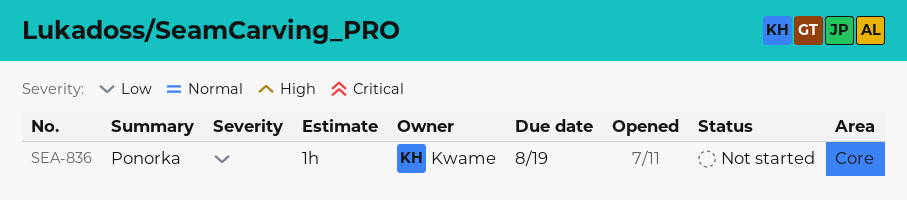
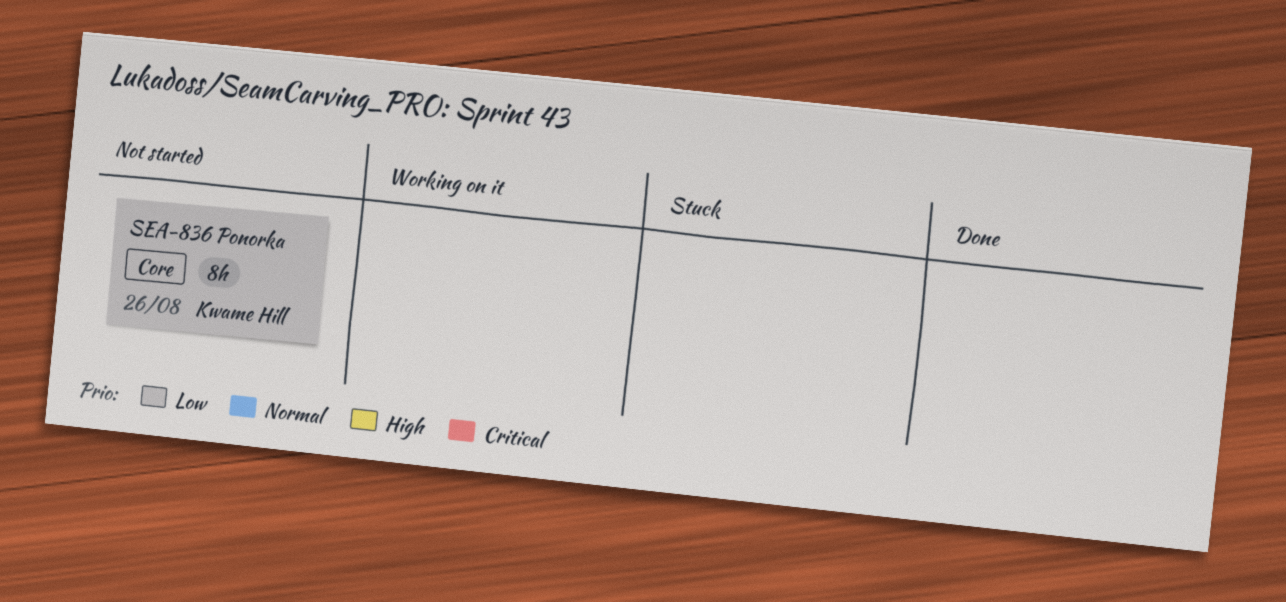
SEA-836, estimate: 1h -> 8h
SEA-836, due: Aug 19 -> Aug 26

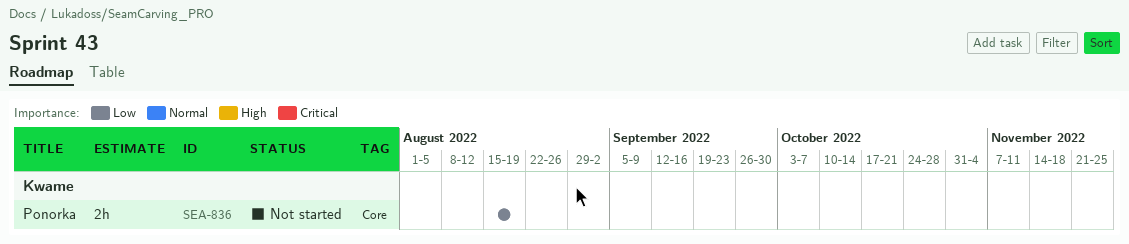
SEA-836, estimate: 8h -> 2h
SEA-836, due: Aug 26 -> Aug 19

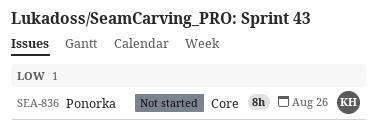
SEA-836, estimate: 2h -> 8h
SEA-836, due: Aug 19 -> Aug 26

